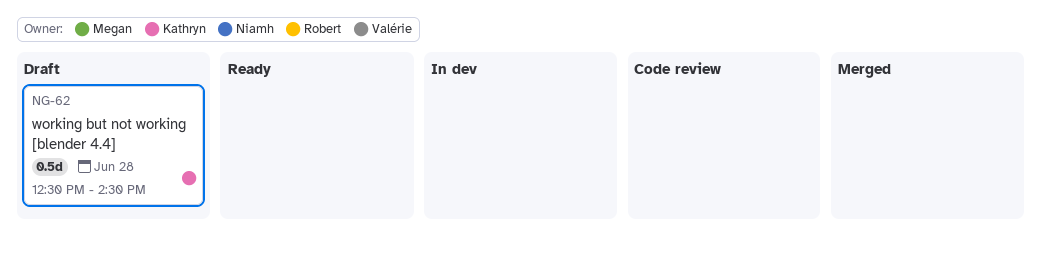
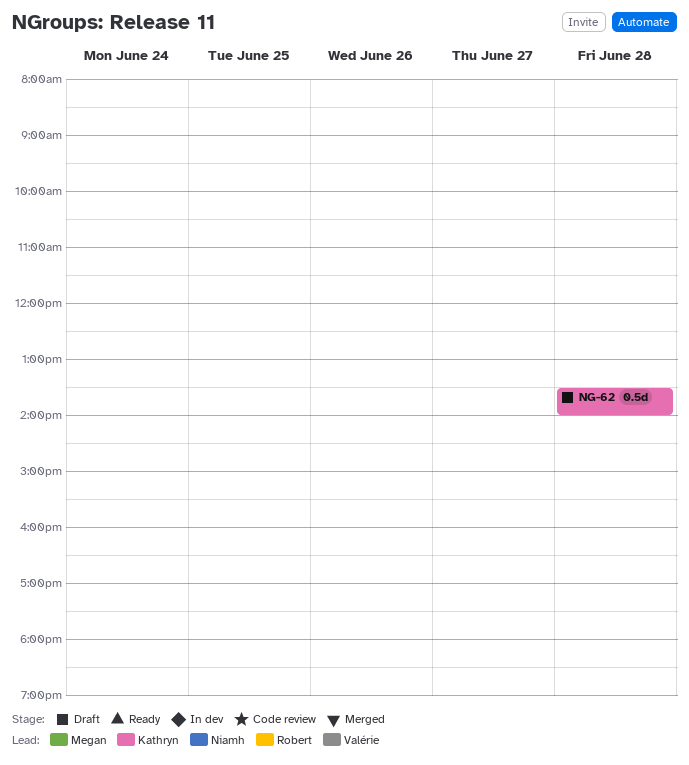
NG-62, begins: 12:30 -> 13:30
NG-62, ends: 14:30 -> 14:00

